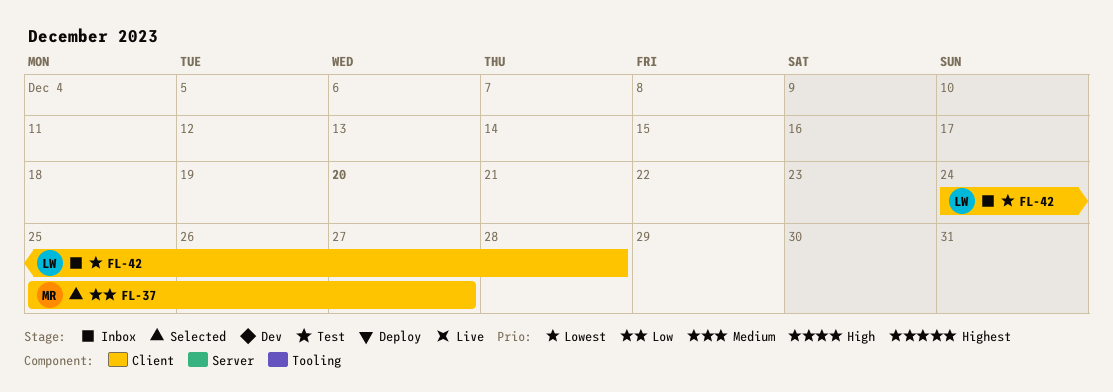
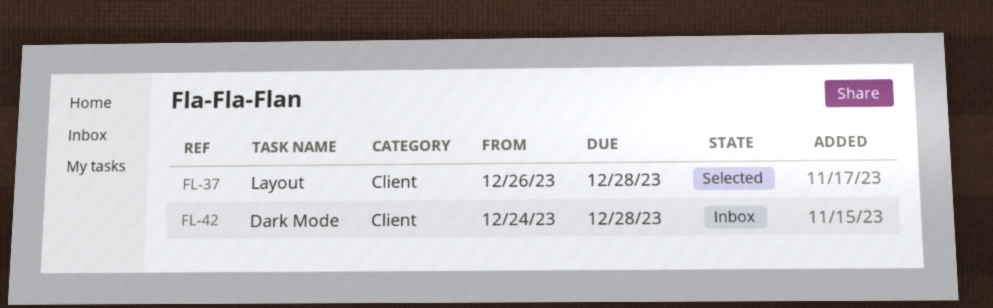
FL-37, start: Dec 25 -> Dec 26
FL-37, due: Dec 27 -> Dec 28

